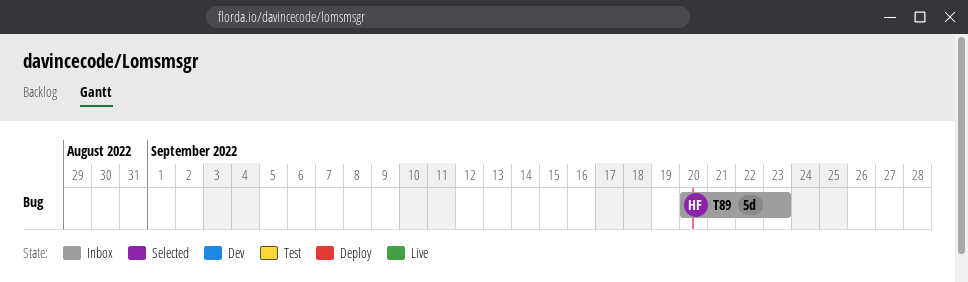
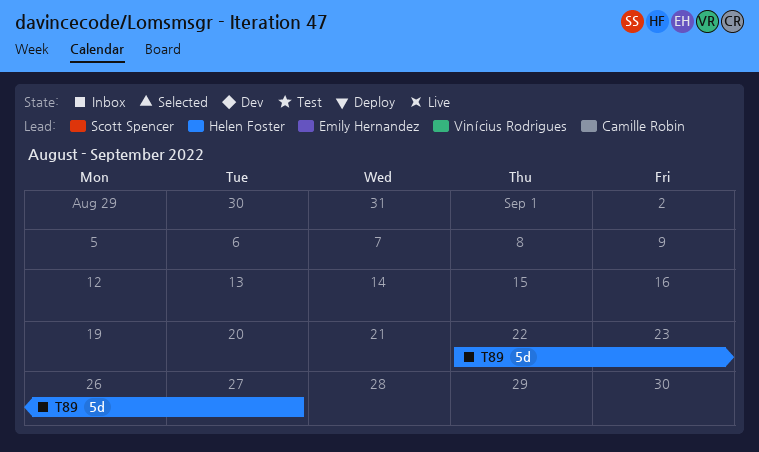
T89, start: Sep 20 -> Sep 22
T89, due: Sep 23 -> Sep 27

